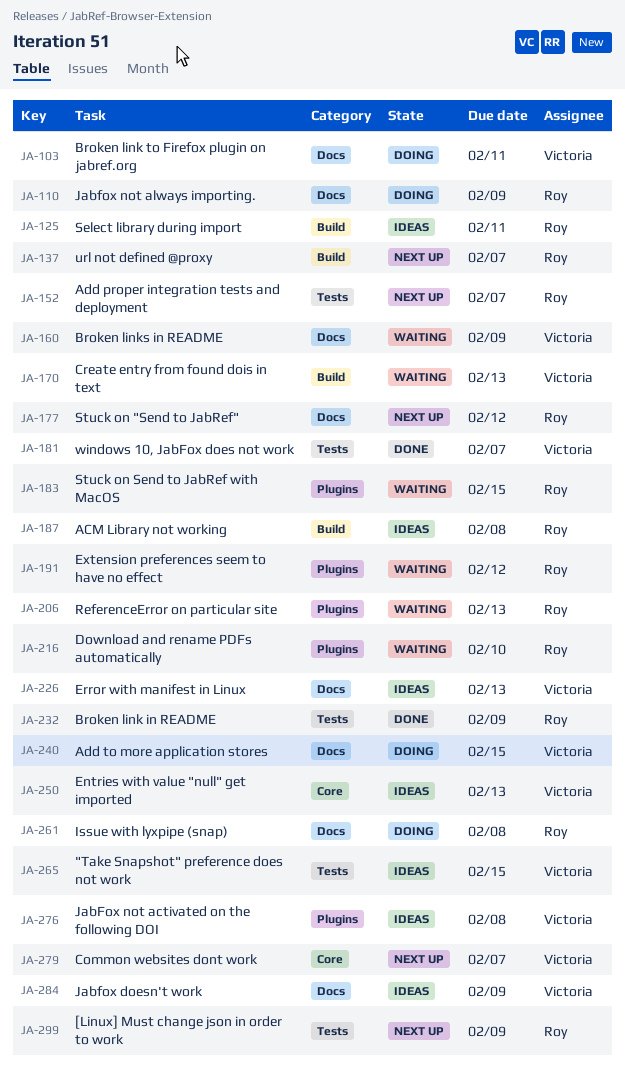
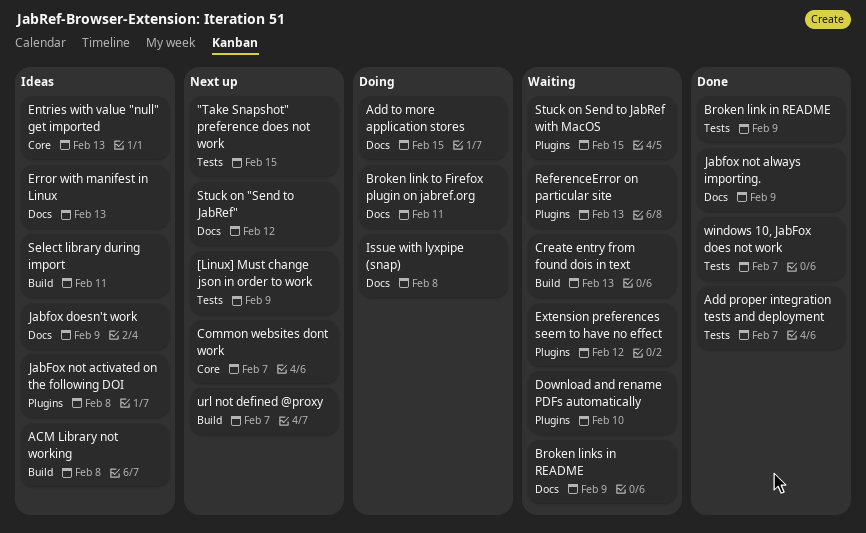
"Take Snapshot" preference does not work, status: Ideas -> Next up
Add proper integration tests and deployment, status: Next up -> Done
Jabfox not always importing., status: Doing -> Done

